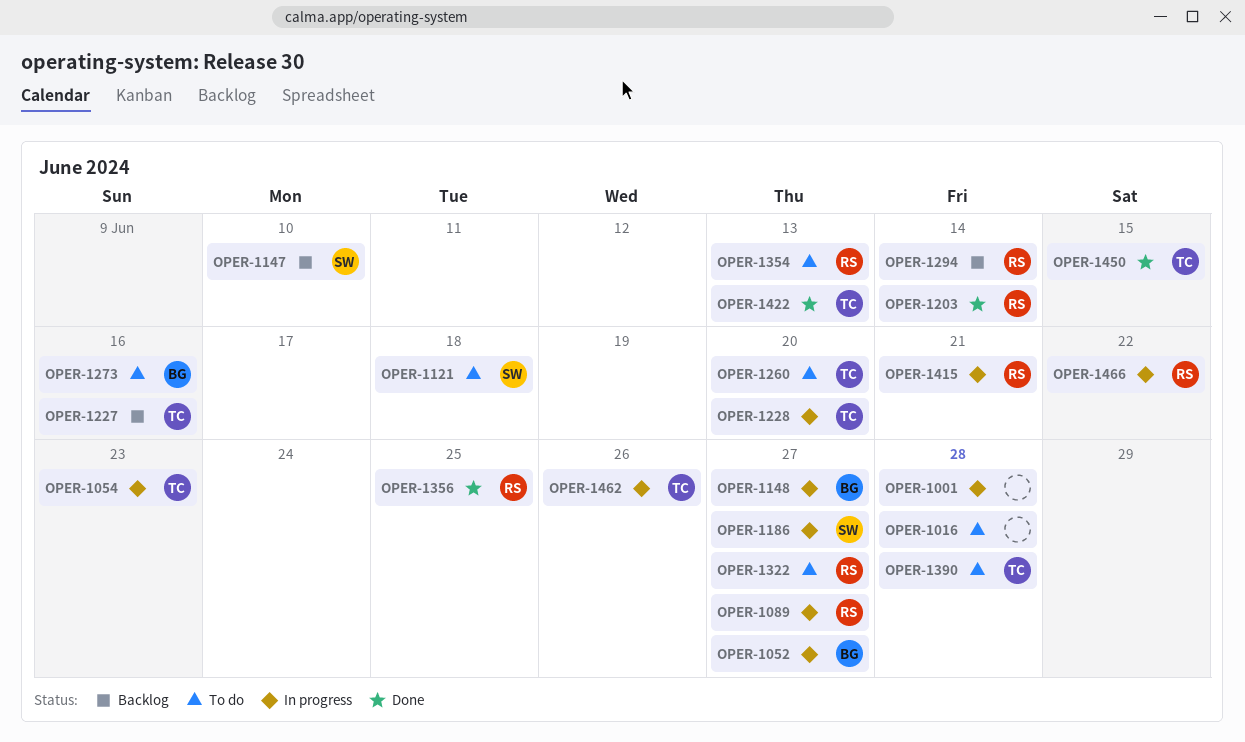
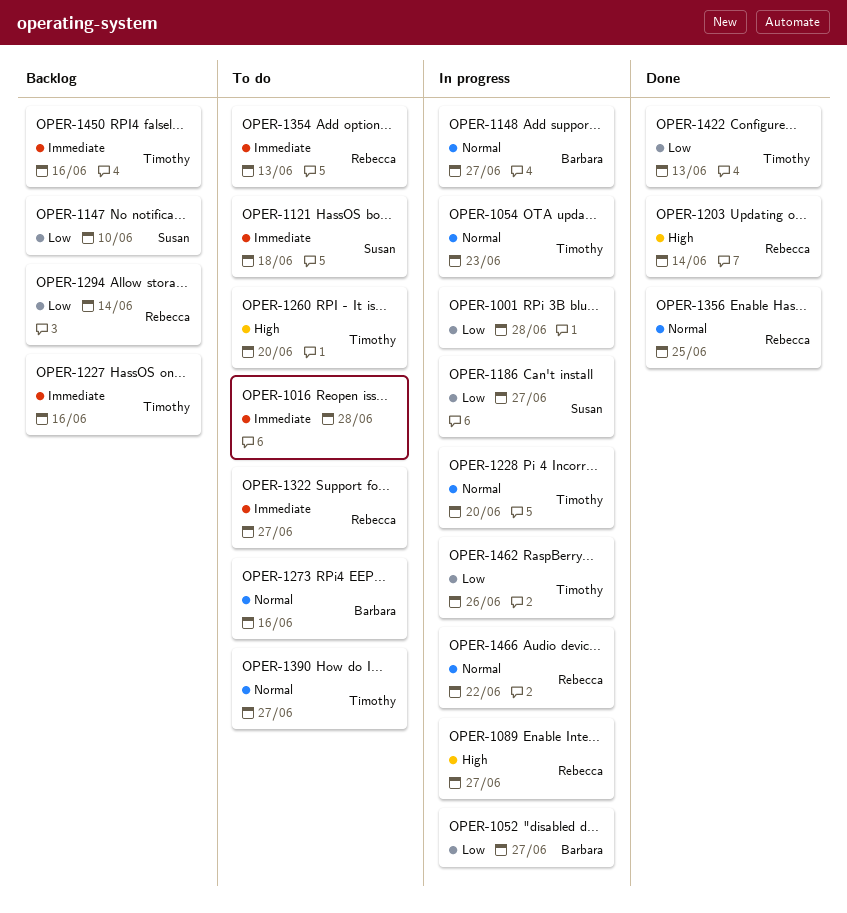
OPER-1390, due: Jun 28 -> Jun 27
OPER-1415: present -> none
OPER-1450, status: Done -> Backlog
OPER-1450, due: Jun 15 -> Jun 16

